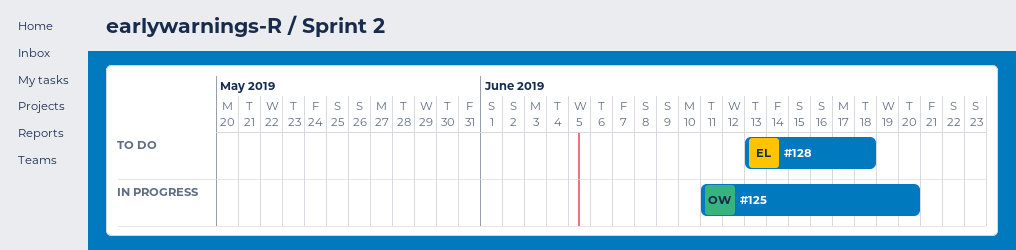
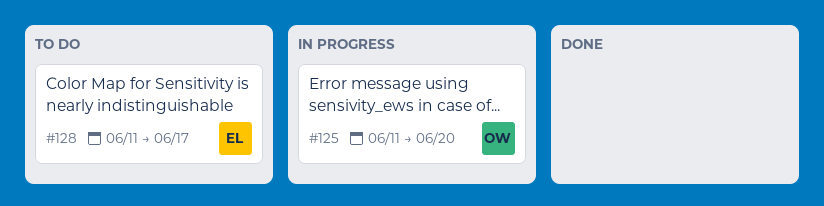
#128, start: Jun 13 -> Jun 11
#128, due: Jun 18 -> Jun 17

